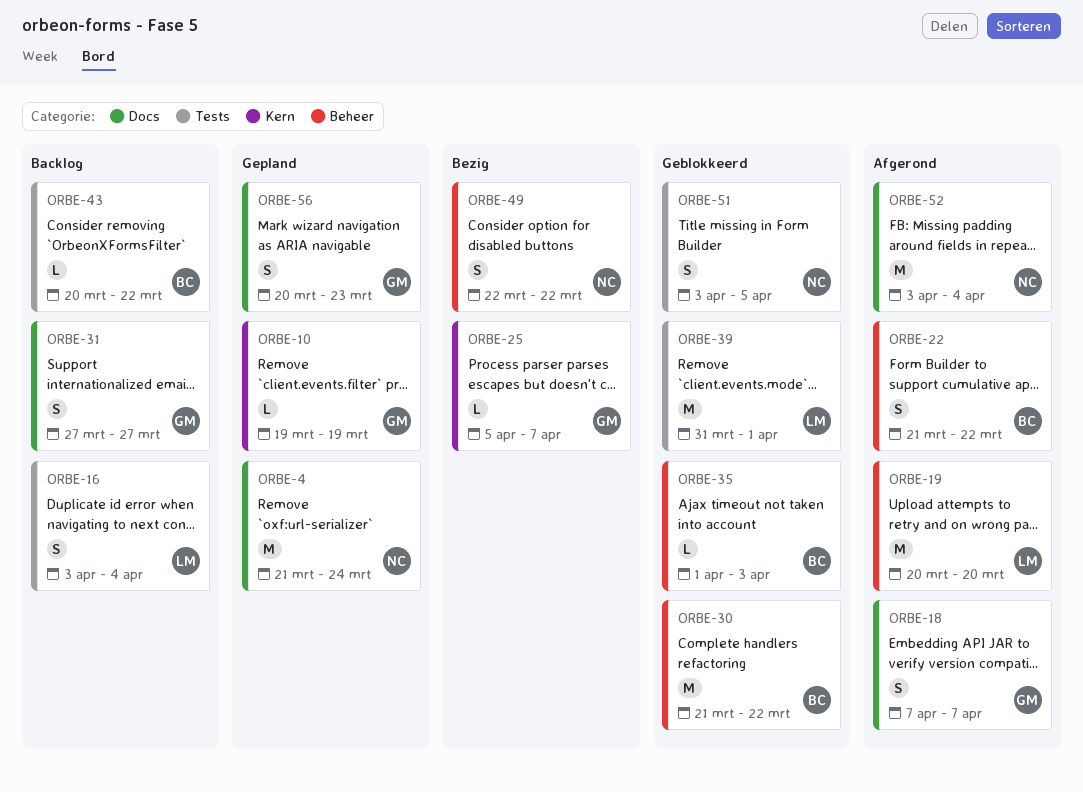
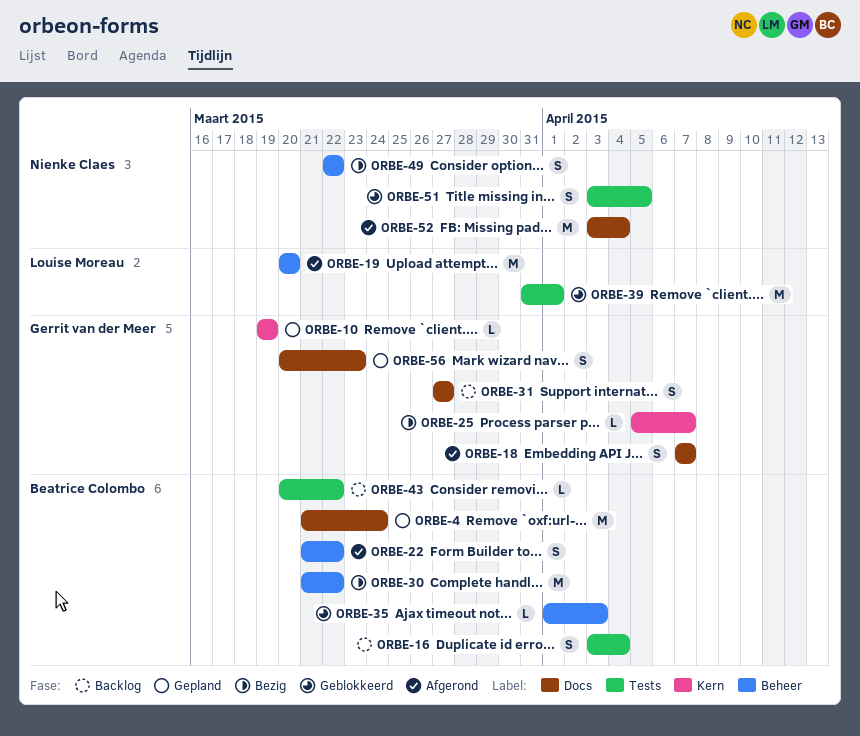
ORBE-4, owner: Nienke Claes -> Beatrice Colombo
ORBE-16, owner: Louise Moreau -> Beatrice Colombo
ORBE-30, status: Geblokkeerd -> Bezig

